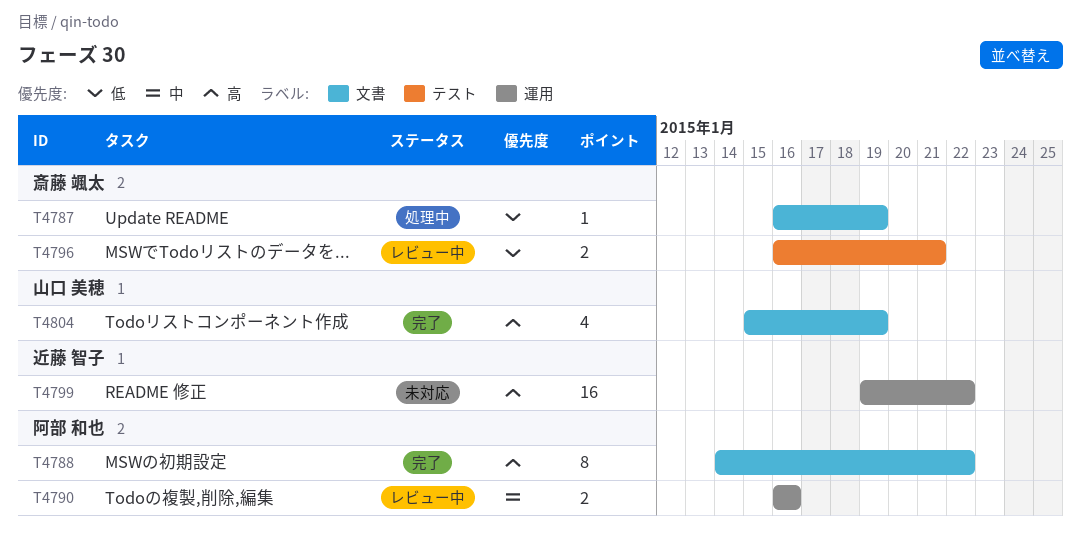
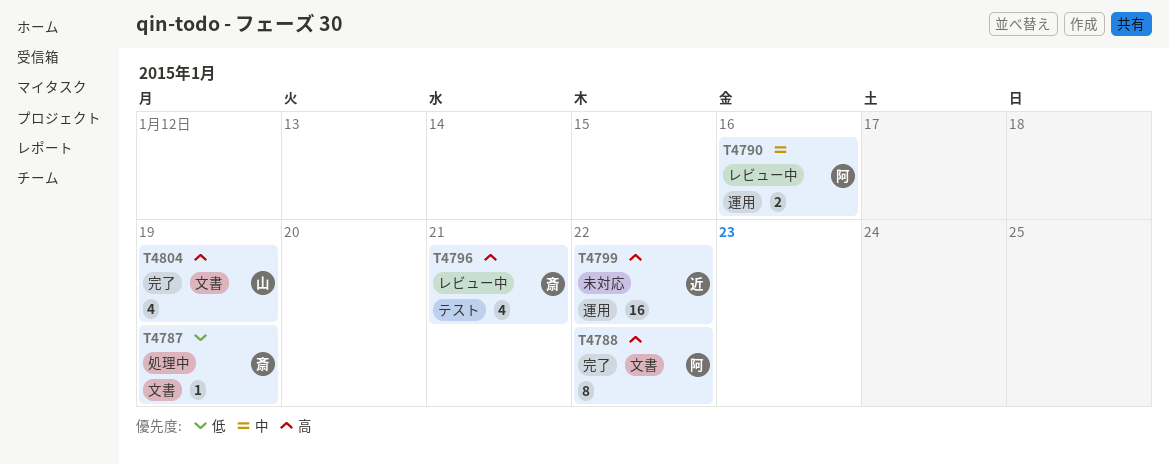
T4796, priority: 低 -> 高
T4796, estimate: 2 -> 4

